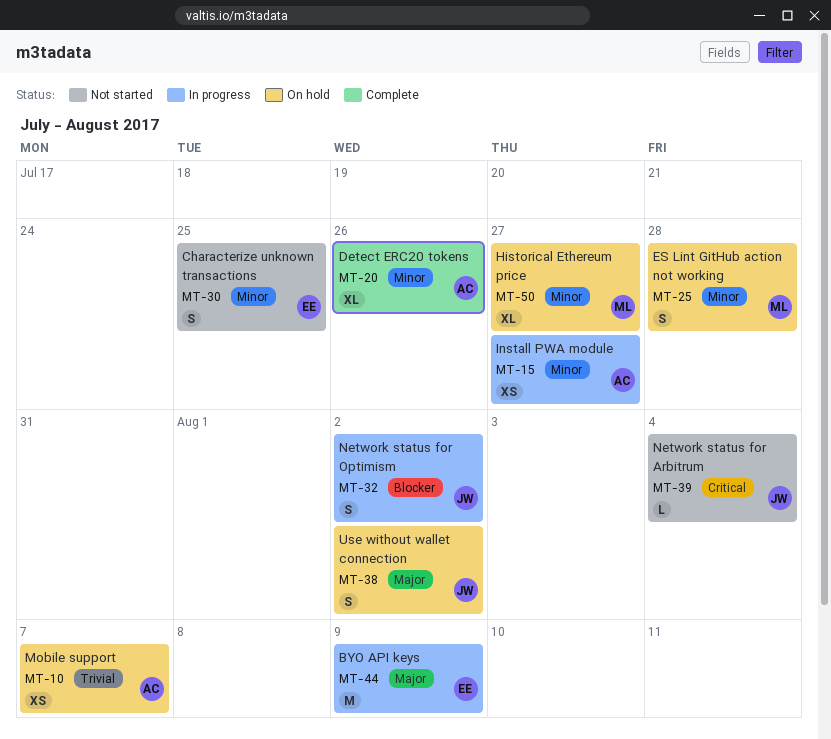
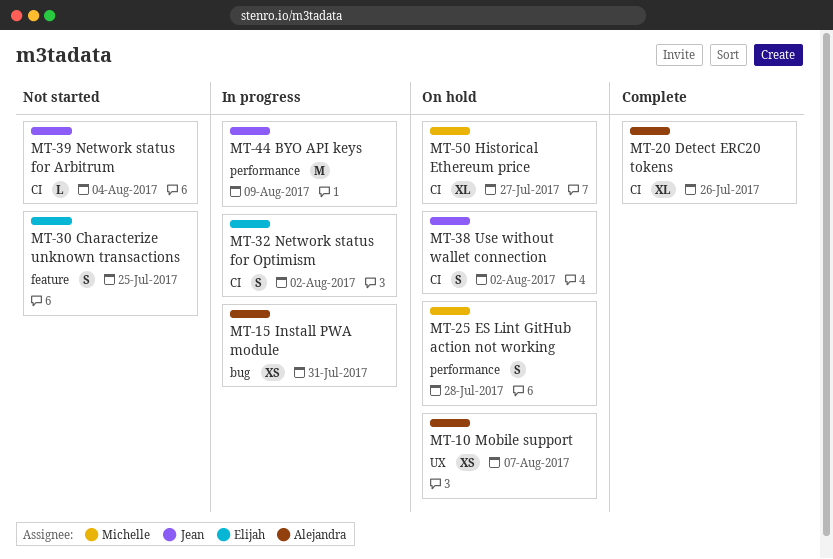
MT-15, due: Jul 27 -> Jul 31
MT-32, owner: Jean -> Elijah
MT-44, owner: Elijah -> Jean

